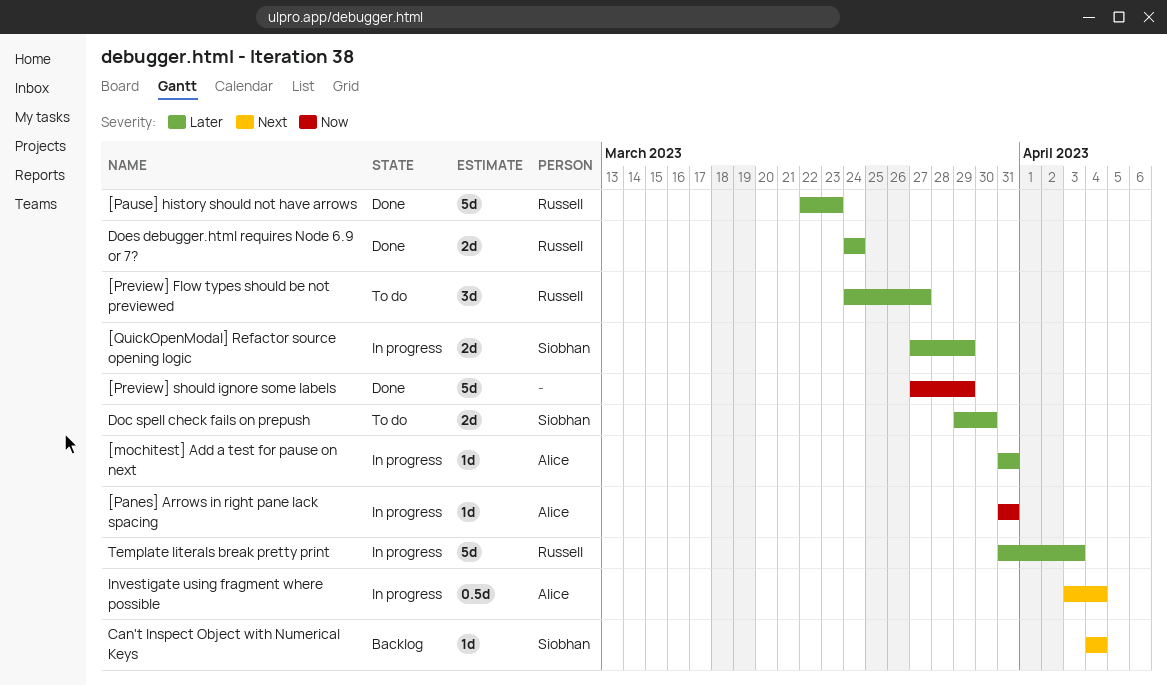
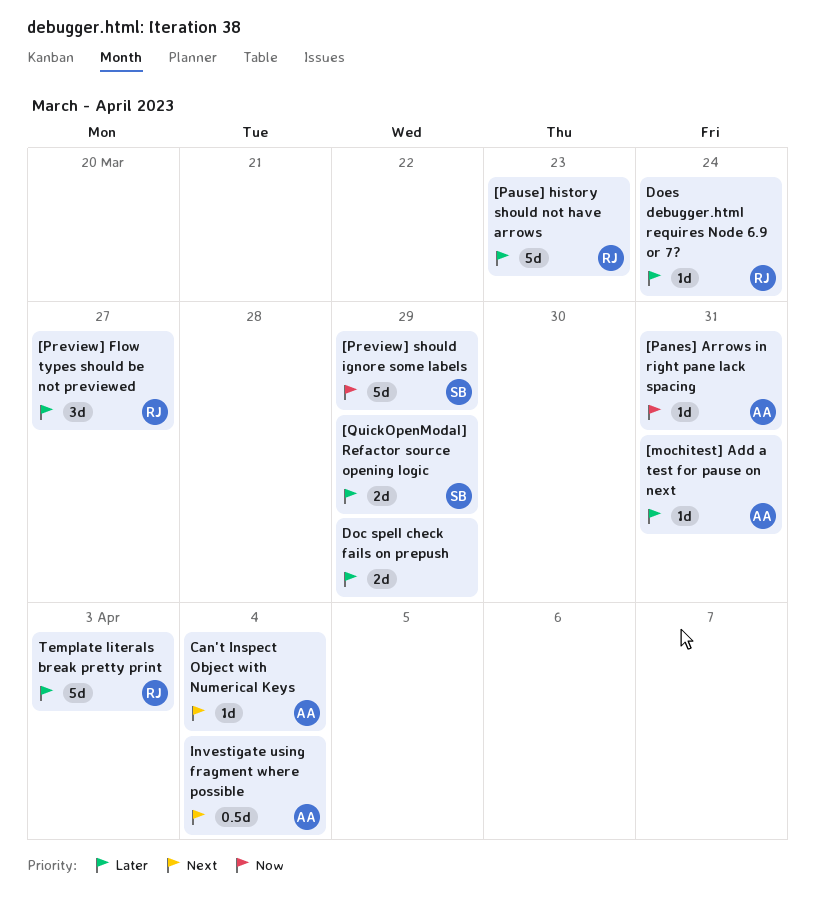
[Preview] should ignore some labels, owner: none -> Siobhan
Can't Inspect Object with Numerical Keys, owner: Siobhan -> Alice
Doc spell check fails on prepush, owner: Siobhan -> none
Doc spell check fails on prepush, due: Mar 30 -> Mar 29
Does debugger.html requires Node 6.9 or 7?, estimate: 2d -> 1d

